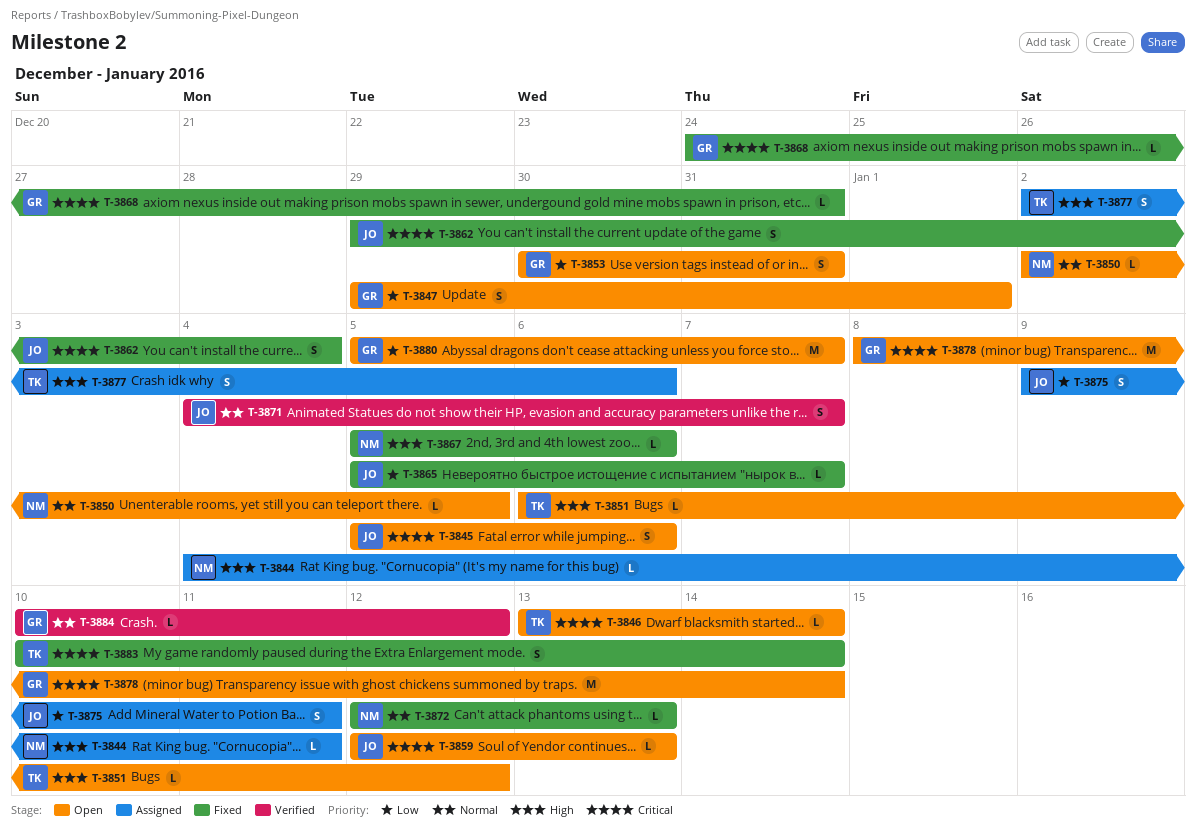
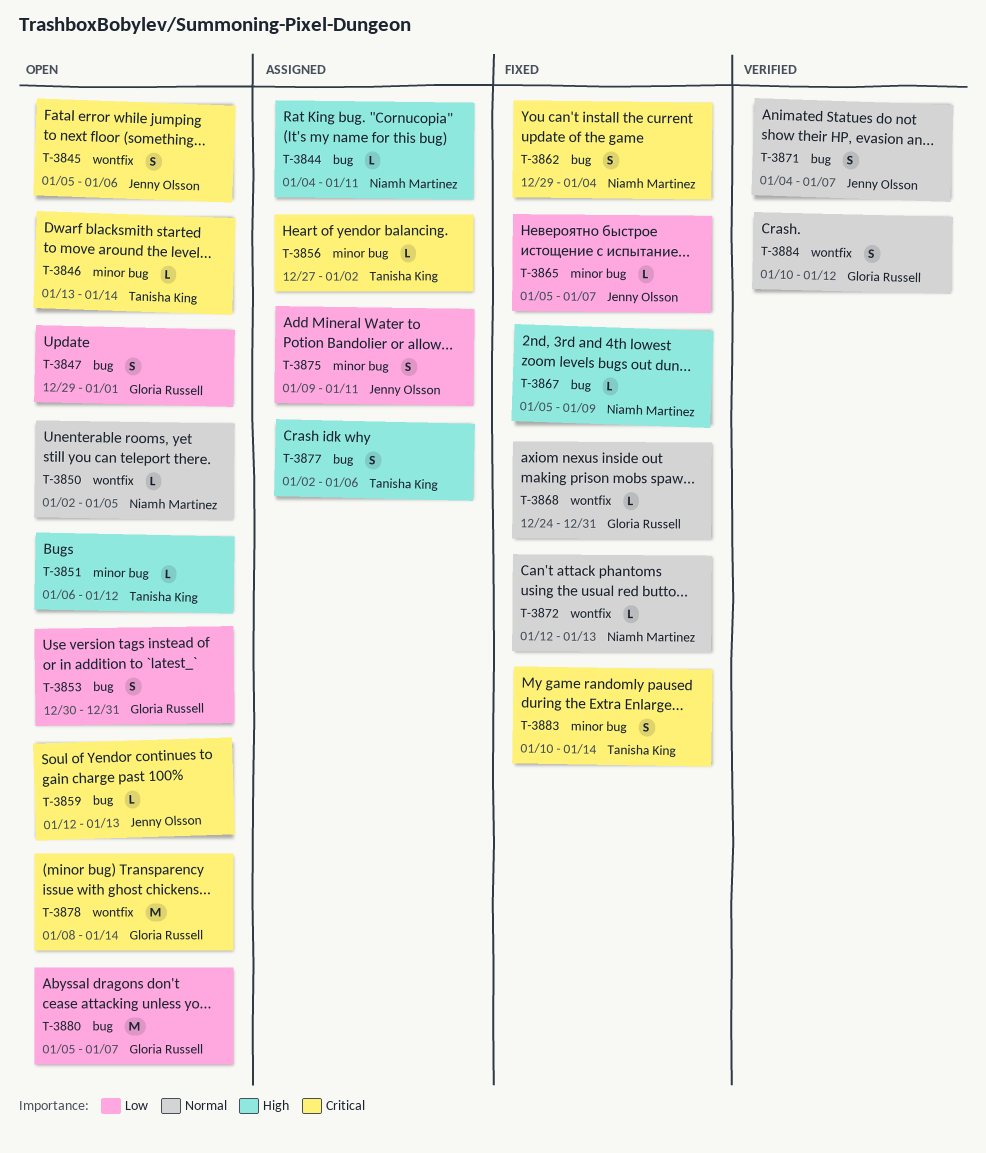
T-3856: none -> present
T-3862, owner: Jenny Olsson -> Niamh Martinez
T-3867, due: Jan 6 -> Jan 9
T-3868, priority: Critical -> Normal
T-3884, estimate: L -> S

